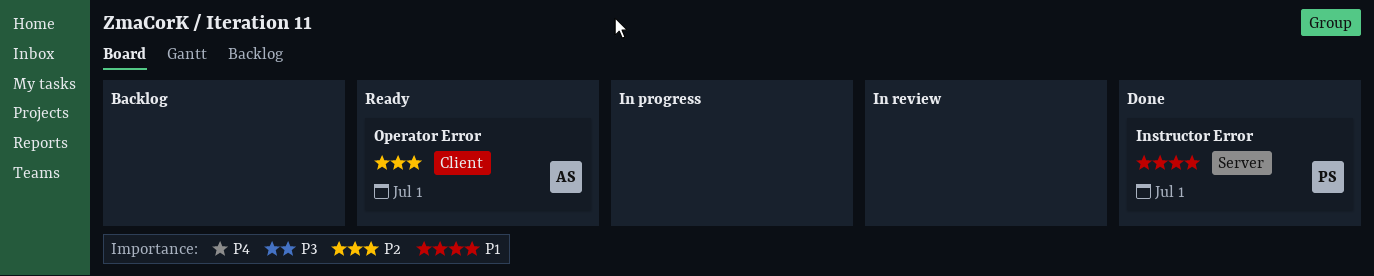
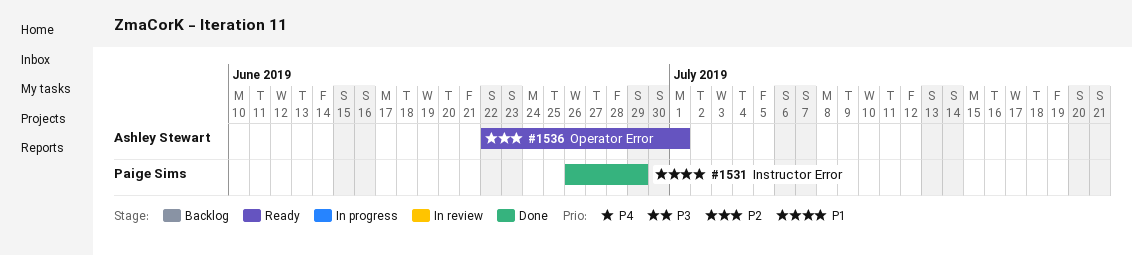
Instructor Error, due: Jul 1 -> Jun 29

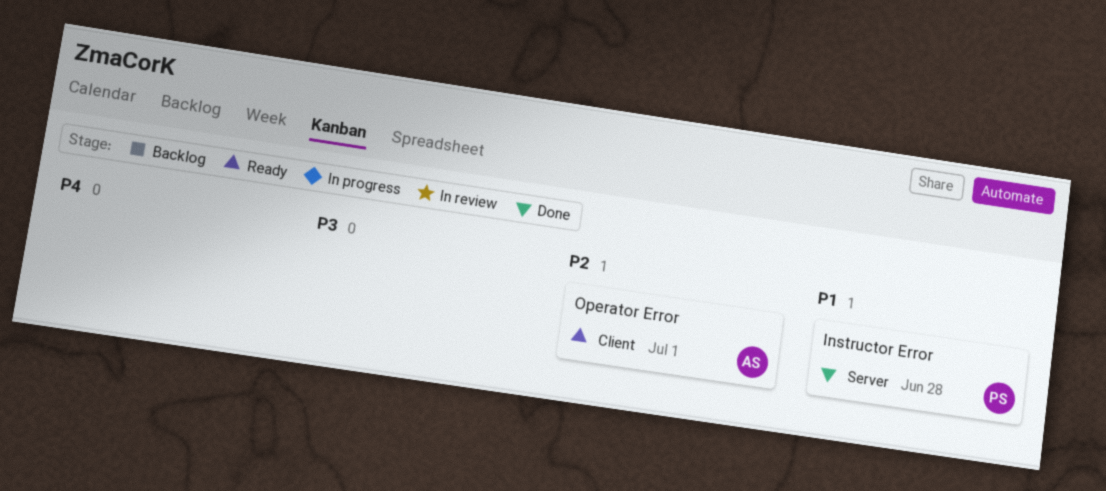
Instructor Error, due: Jun 29 -> Jun 28

